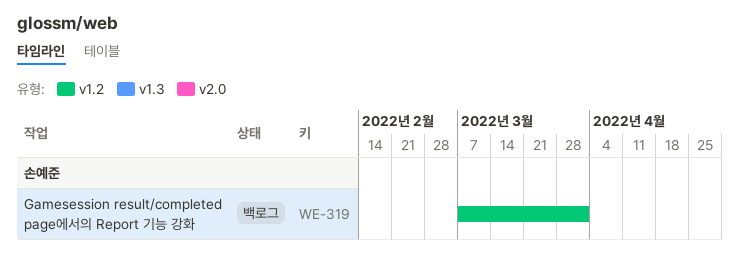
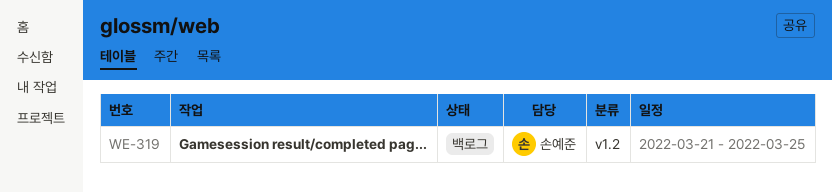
WE-319, start: Mar 7 -> Mar 21
WE-319, due: Apr 1 -> Mar 25

